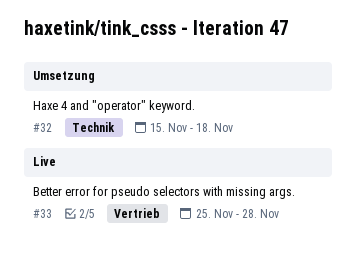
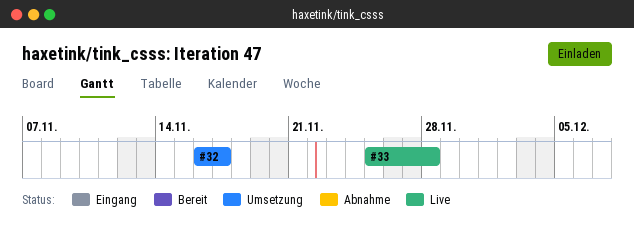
#32, start: Nov 15 -> Nov 16
#32, due: Nov 18 -> Nov 17

